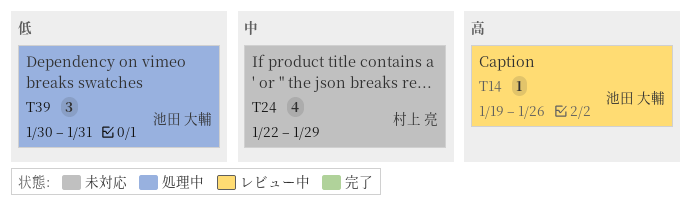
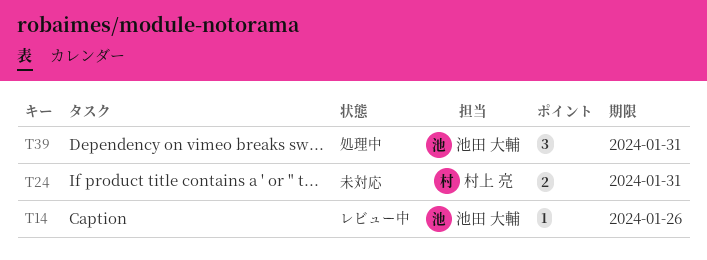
T24, estimate: 4 -> 2
T24, due: Jan 29 -> Jan 31

